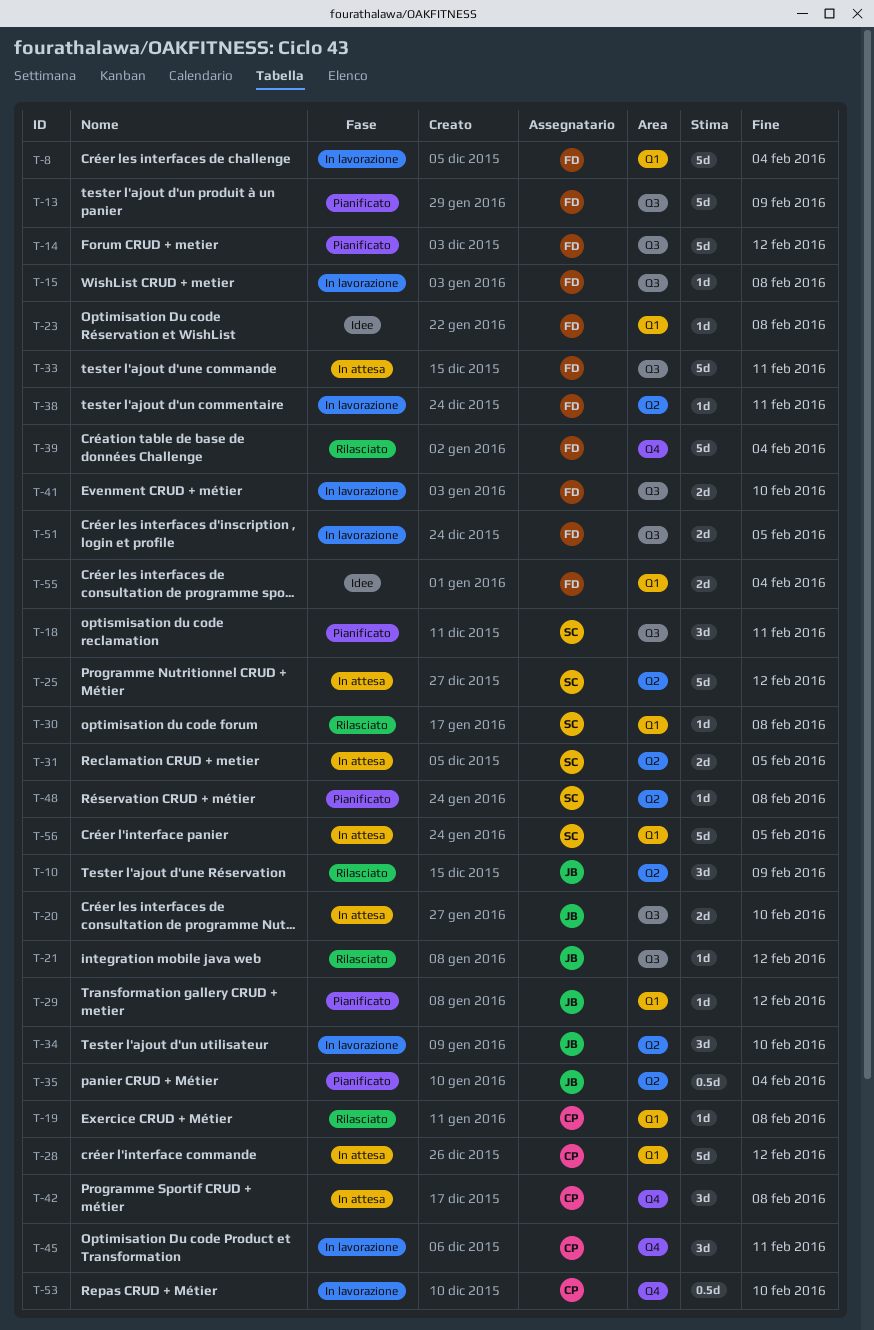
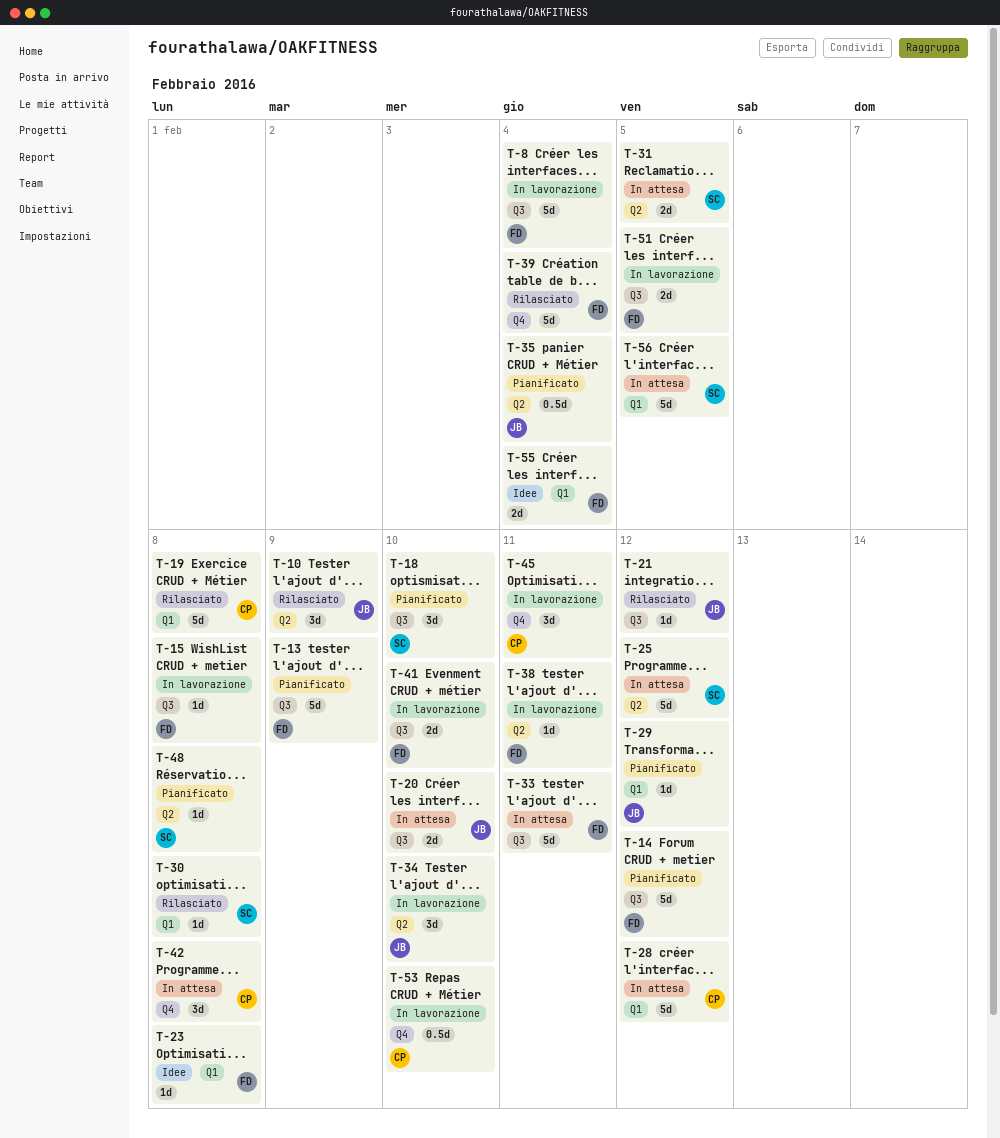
T-8, label: Q1 -> Q3
T-18, due: Feb 11 -> Feb 10
T-19, estimate: 1d -> 5d

